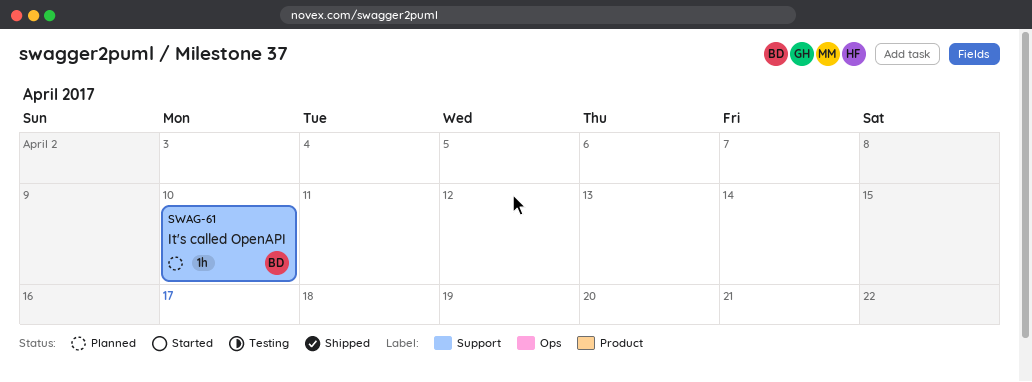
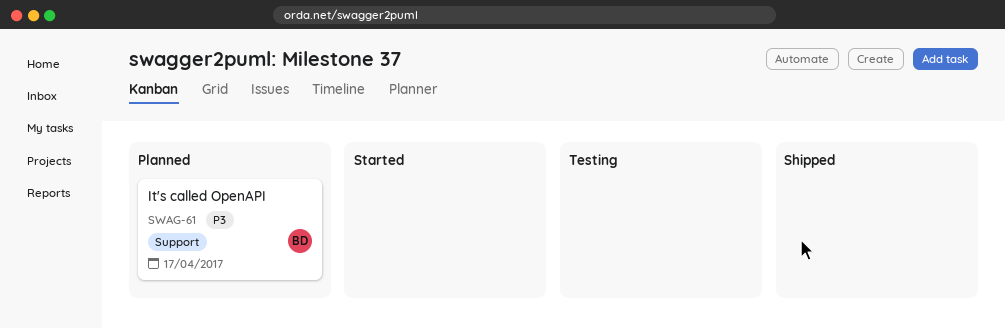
SWAG-61, due: Apr 10 -> Apr 17

